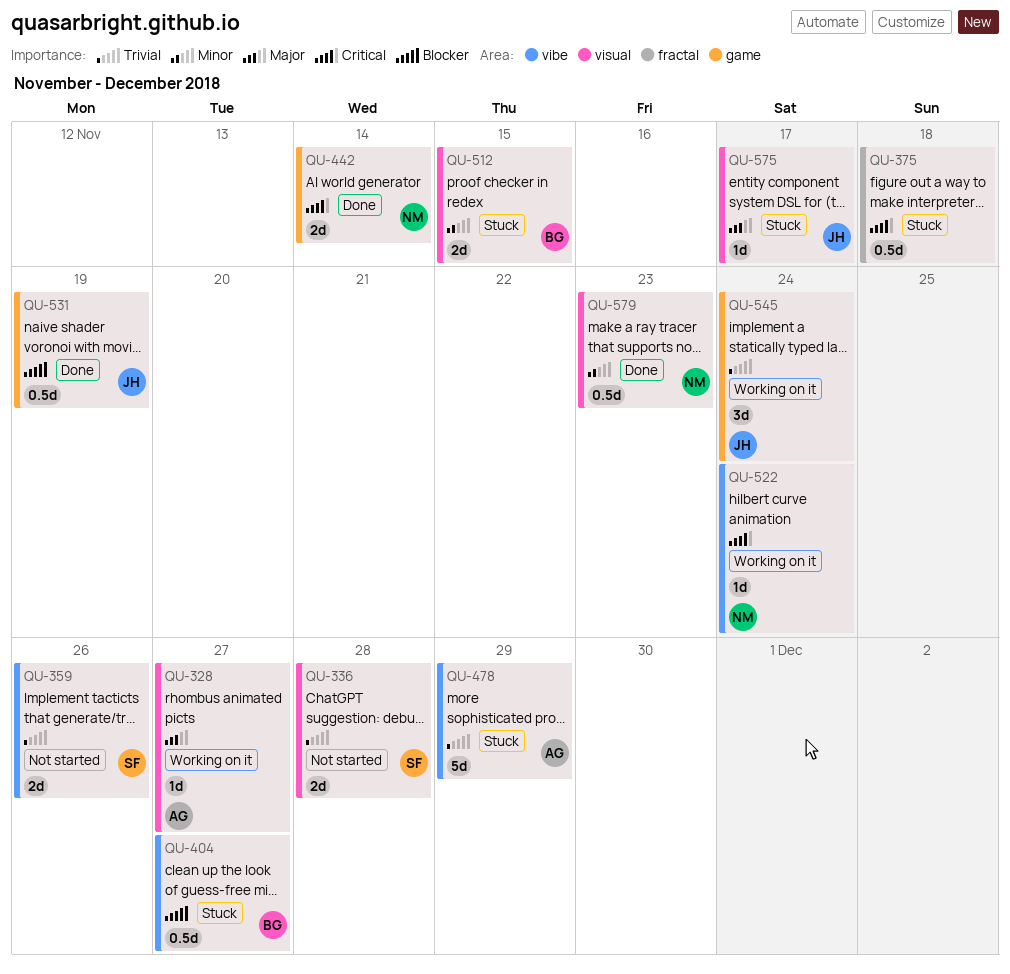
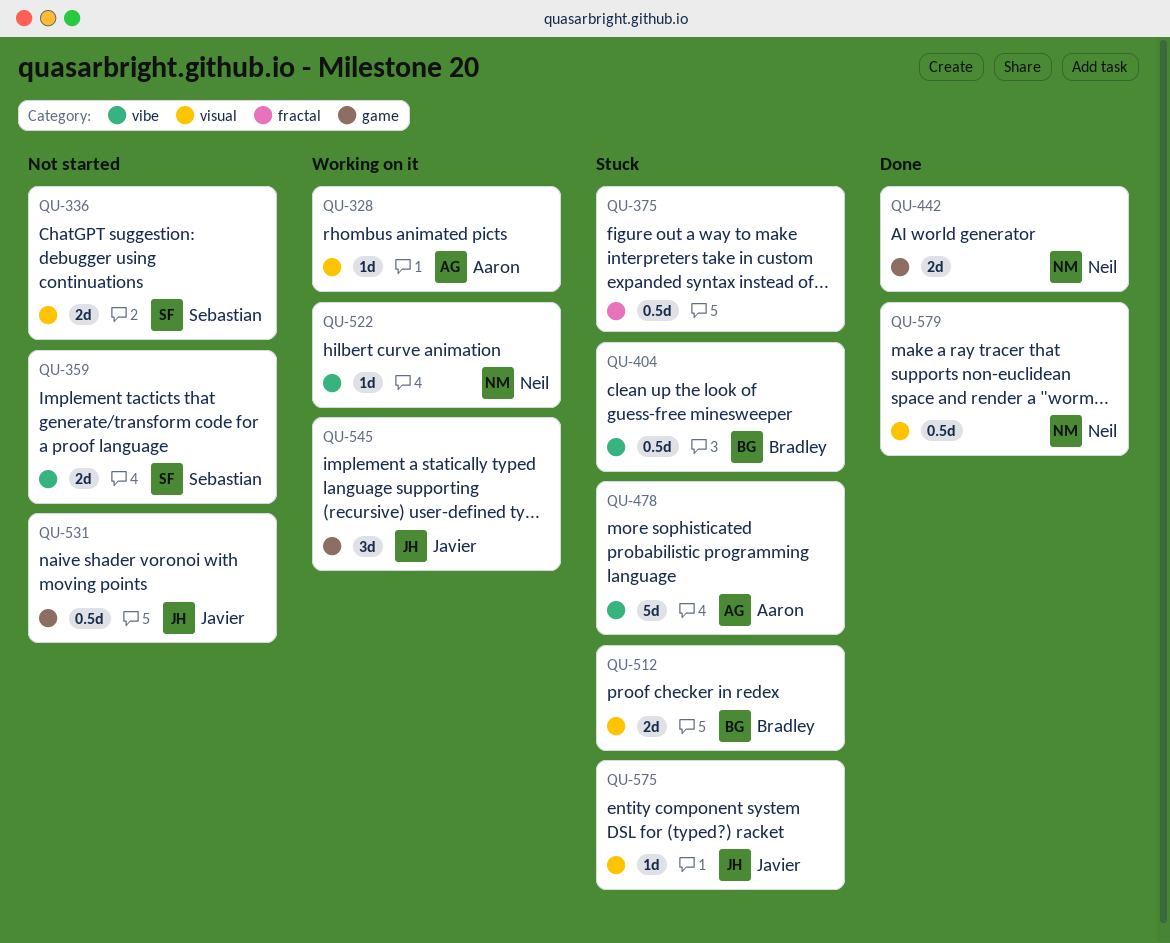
QU-531, status: Done -> Not started

